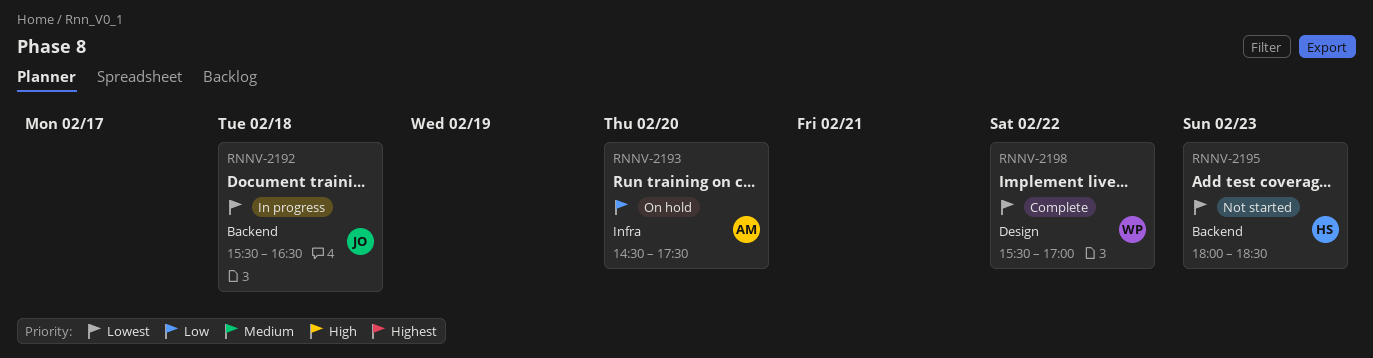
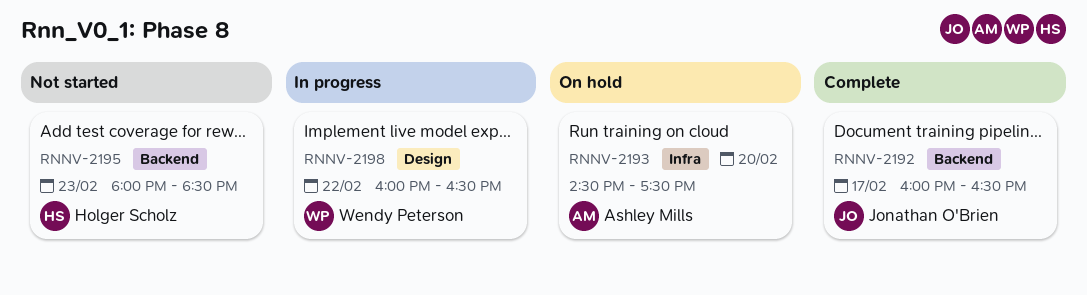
RNNV-2192, status: In progress -> Complete
RNNV-2192, day: Feb 18 -> Feb 17
RNNV-2192, begins: 15:30 -> 16:00
RNNV-2198, status: Complete -> In progress
RNNV-2198, begins: 15:30 -> 16:00
RNNV-2198, ends: 17:00 -> 16:30

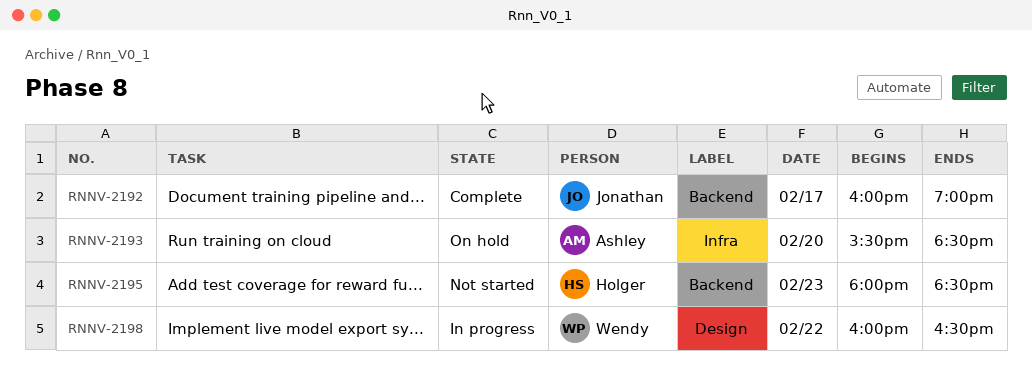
RNNV-2192, ends: 16:30 -> 19:00
RNNV-2193, begins: 14:30 -> 15:30
RNNV-2193, ends: 17:30 -> 18:30

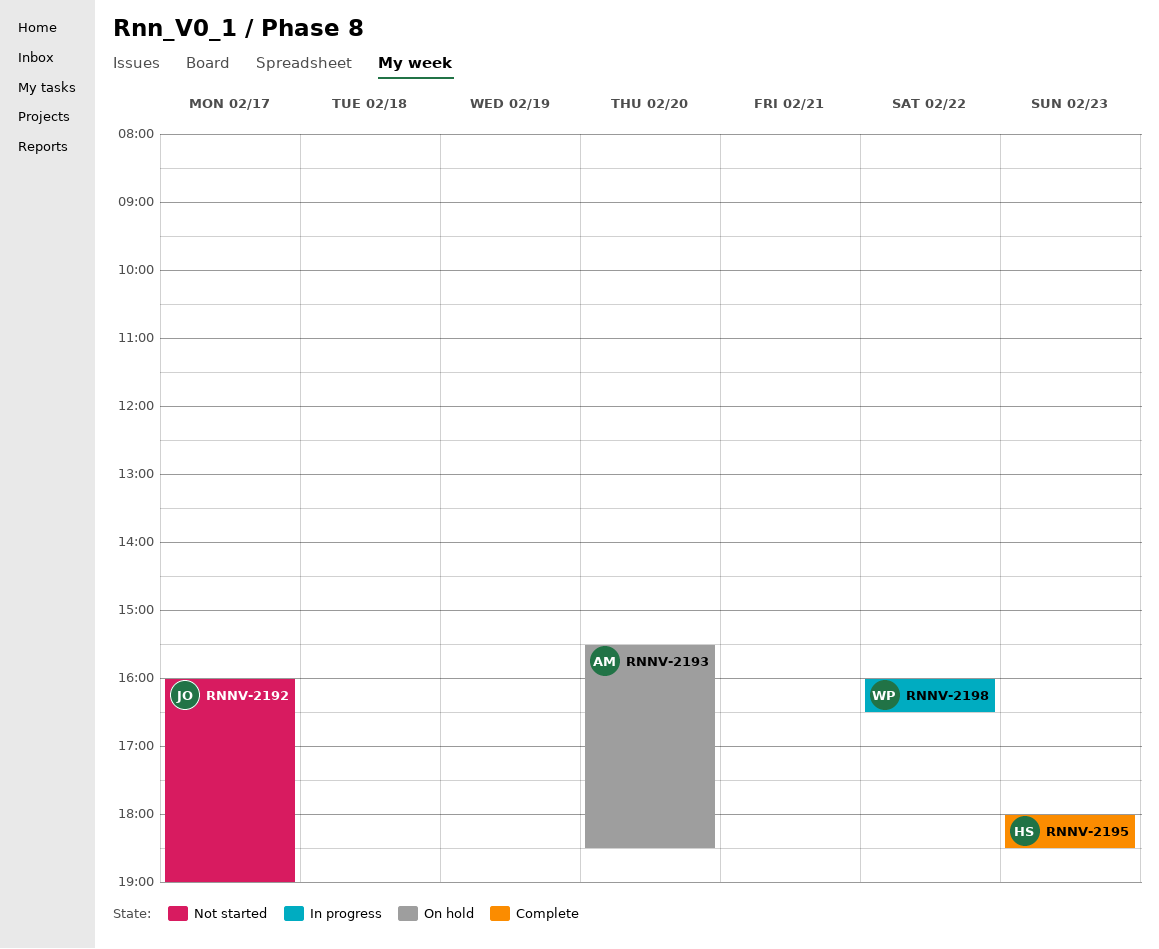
RNNV-2192, status: Complete -> Not started
RNNV-2195, status: Not started -> Complete

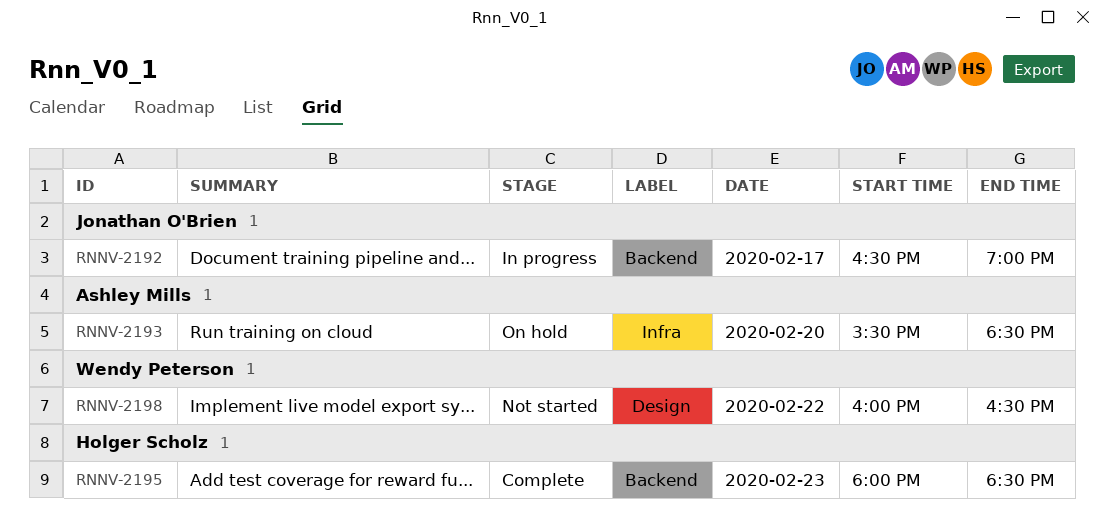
RNNV-2192, status: Not started -> In progress
RNNV-2192, begins: 16:00 -> 16:30
RNNV-2198, status: In progress -> Not started

